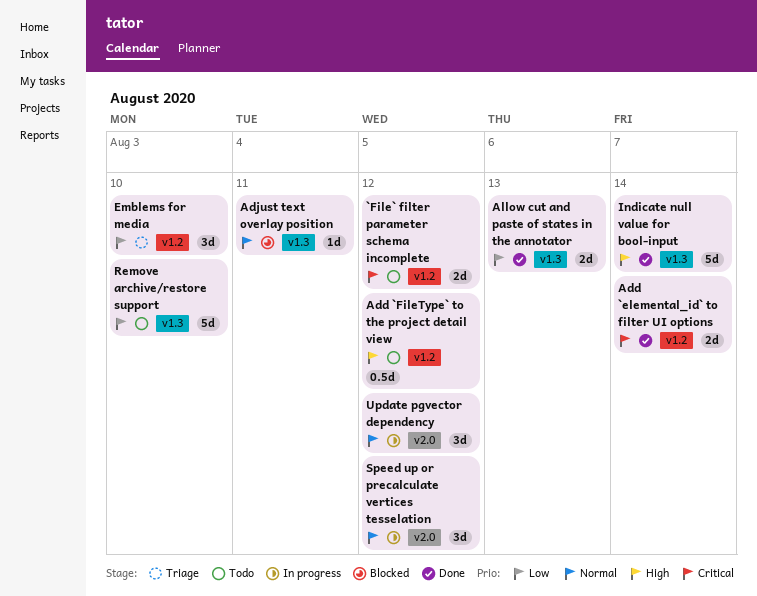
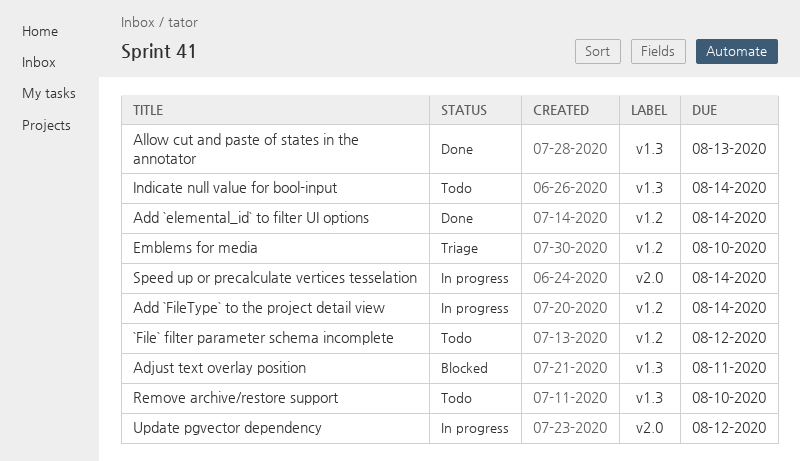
Add `FileType` to the project detail view, status: Todo -> In progress
Add `FileType` to the project detail view, due: Aug 12 -> Aug 14
Indicate null value for bool-input, status: Done -> Todo
Speed up or precalculate vertices tesselation, due: Aug 12 -> Aug 14

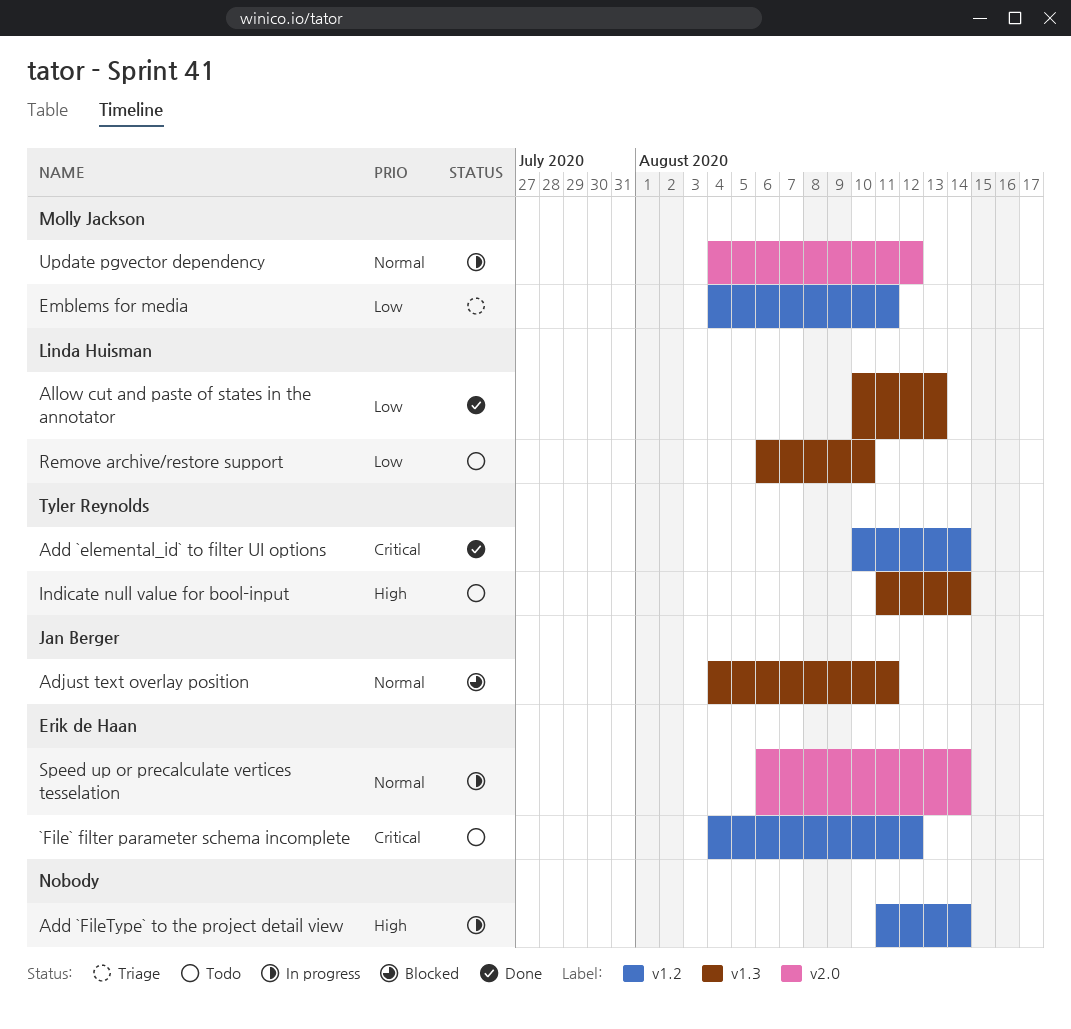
Emblems for media, due: Aug 10 -> Aug 11

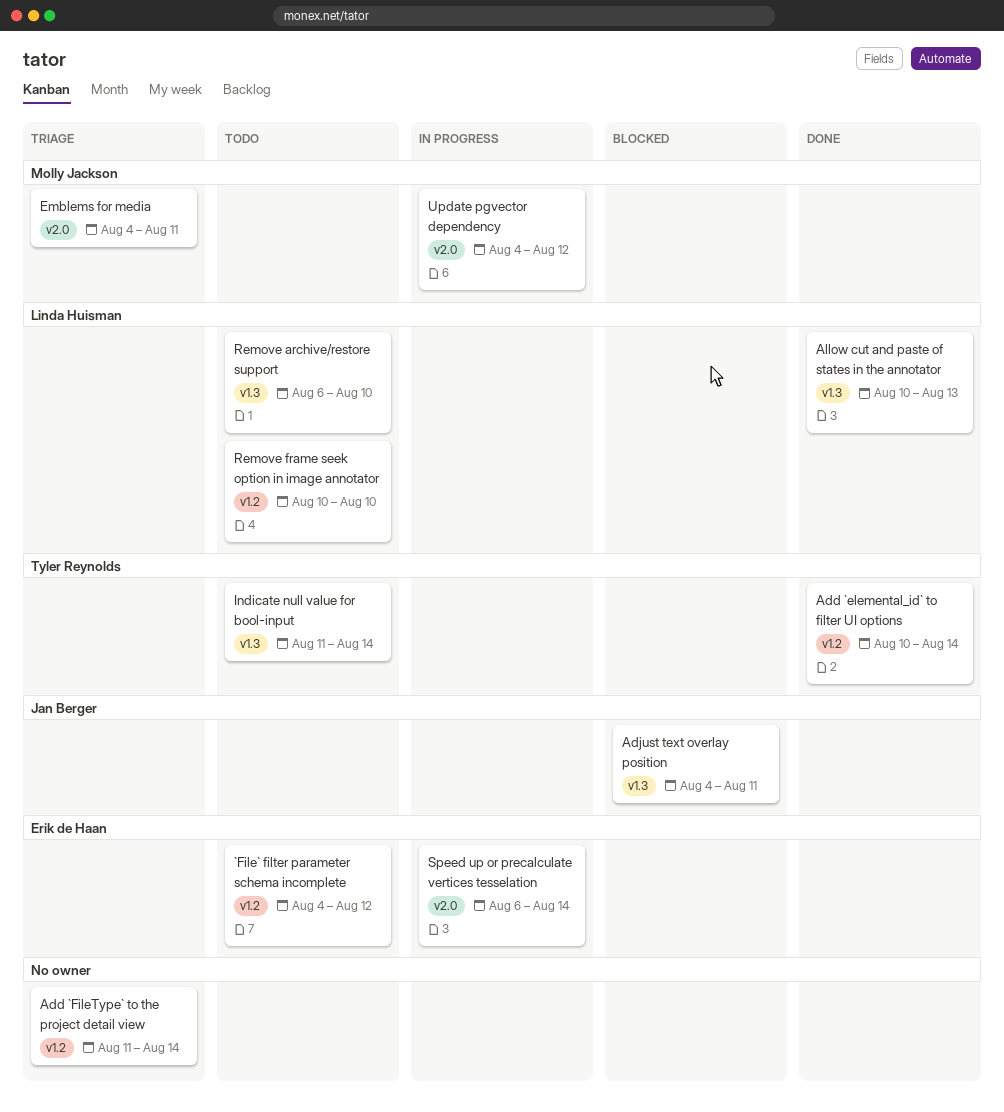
Add `FileType` to the project detail view, status: In progress -> Triage
Emblems for media, label: v1.2 -> v2.0
Remove frame seek option in image annotator: none -> present

